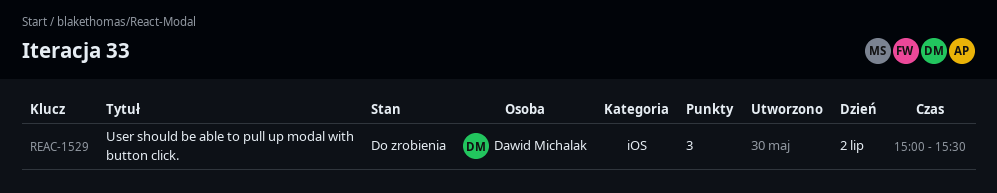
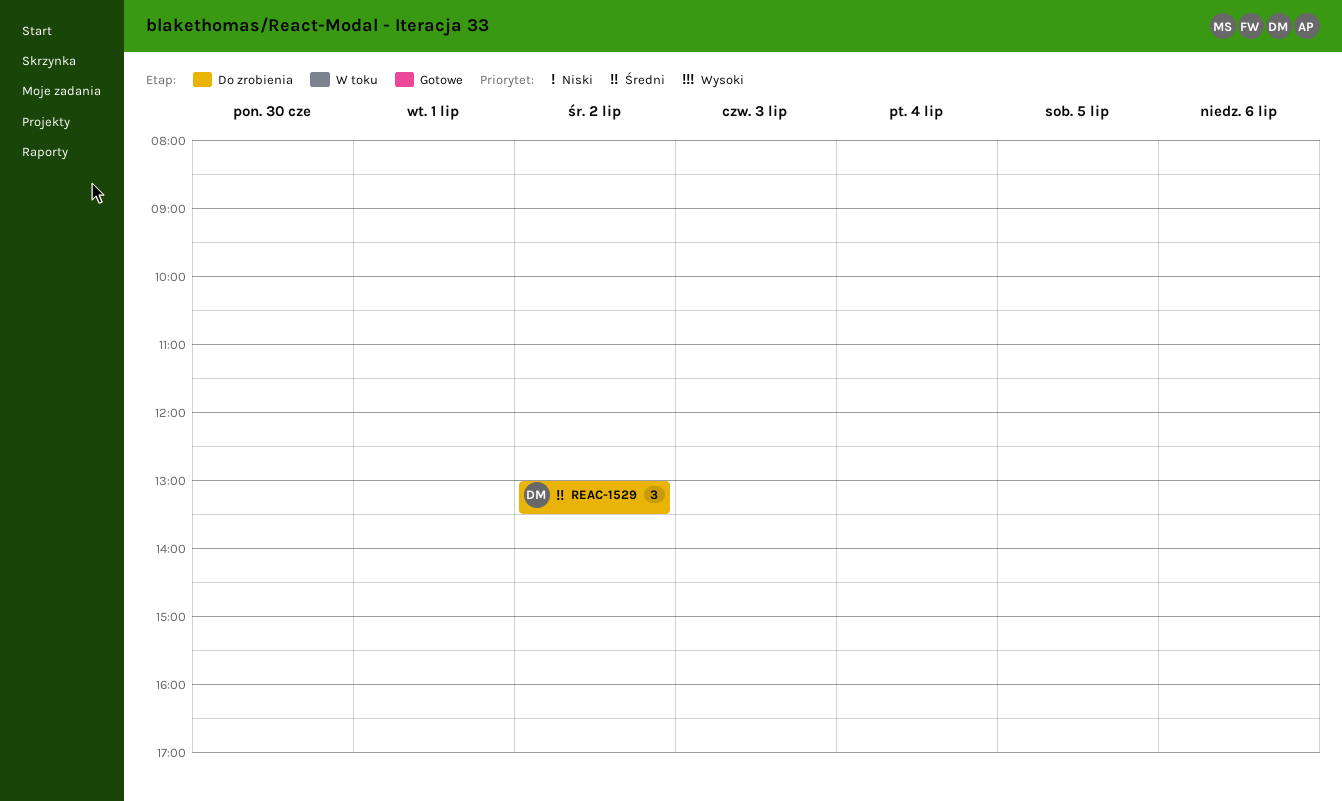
REAC-1529, begins: 15:00 -> 13:00
REAC-1529, ends: 15:30 -> 13:30

